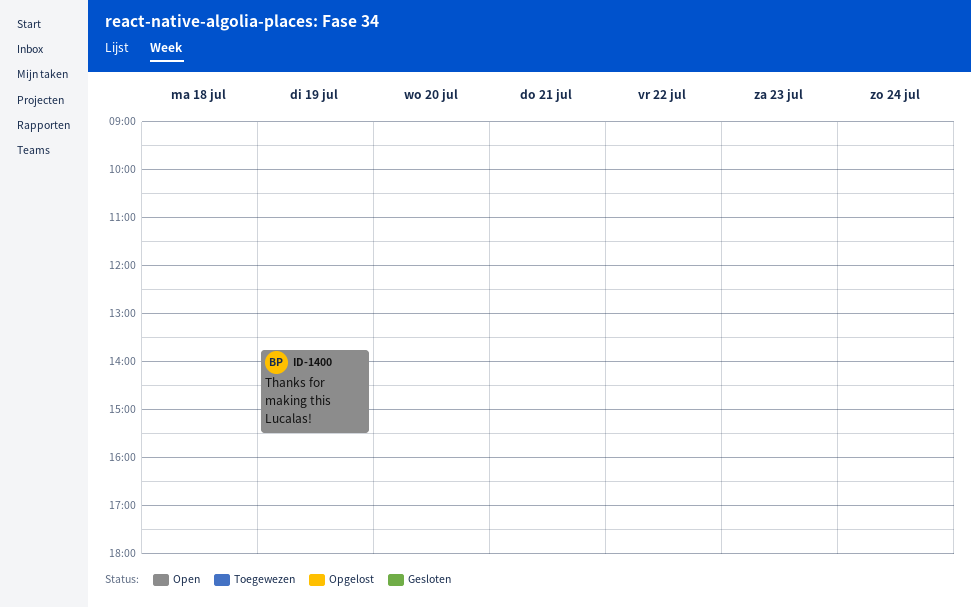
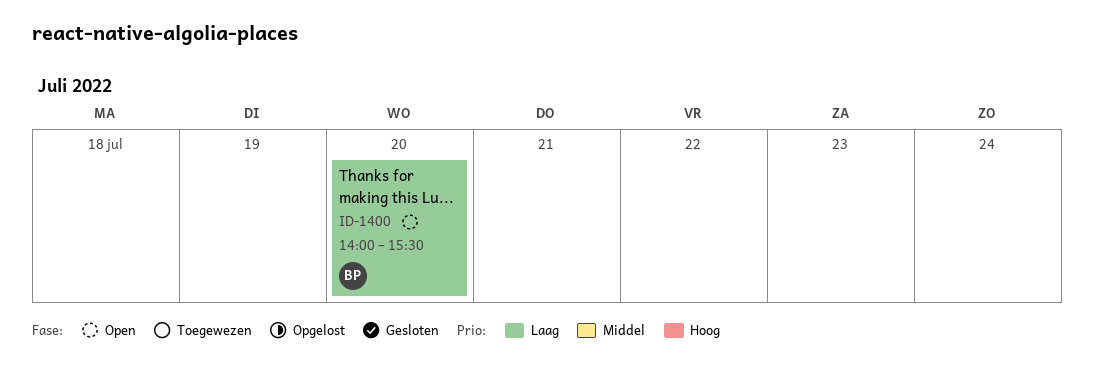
ID-1400, day: Jul 19 -> Jul 20
ID-1400, begins: 13:45 -> 14:00

